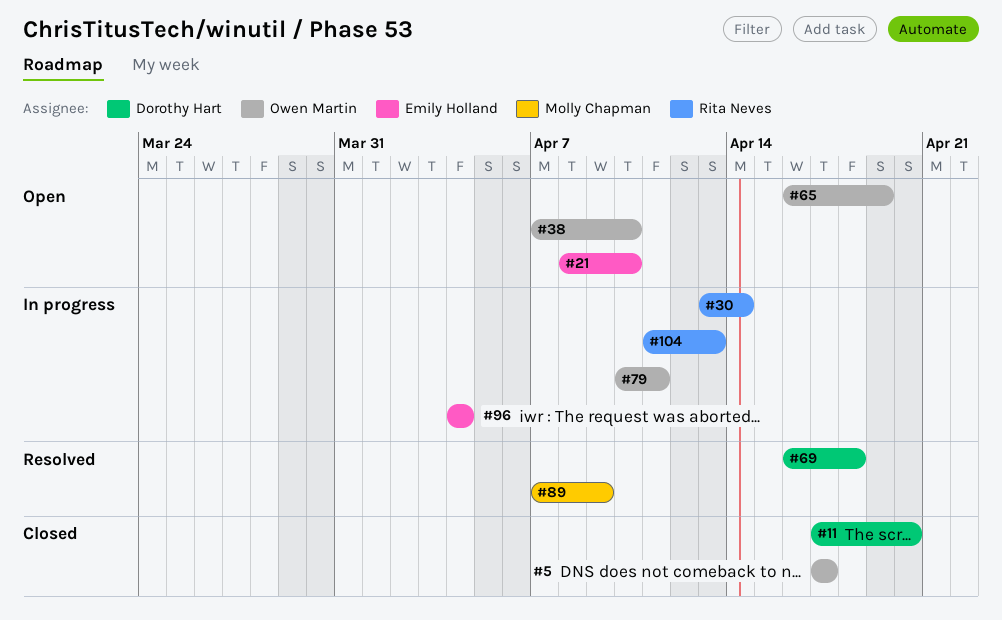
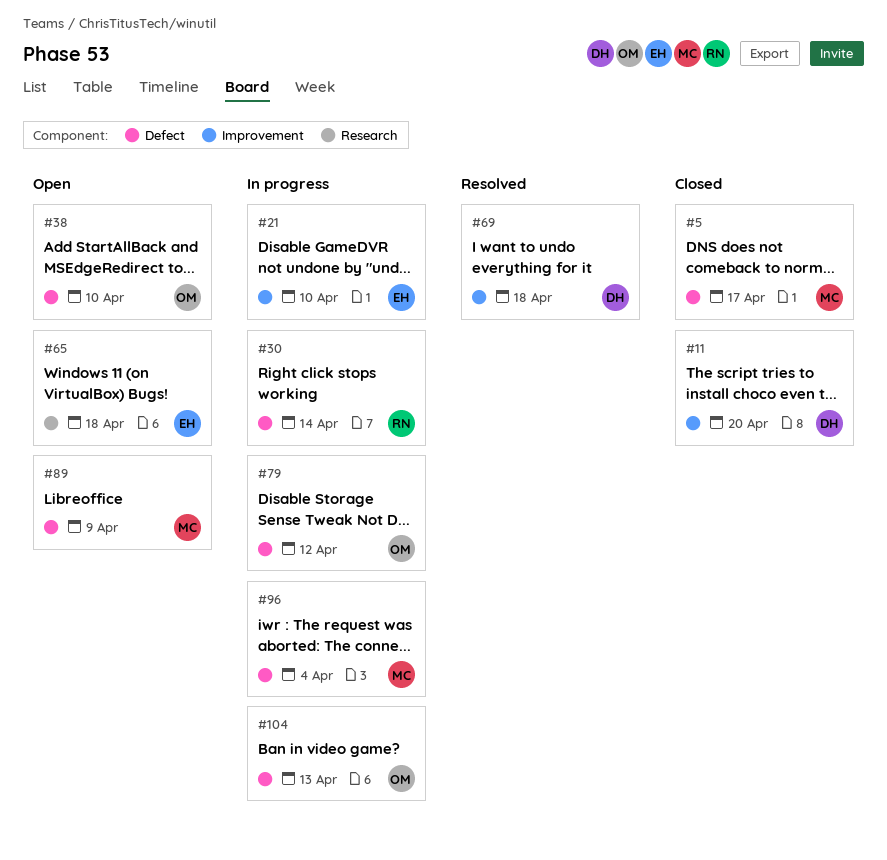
#5, owner: Owen Martin -> Molly Chapman
#21, status: Open -> In progress
#65, owner: Owen Martin -> Emily Holland
#65, due: Apr 19 -> Apr 18
#79, due: Apr 11 -> Apr 12
#89, status: Resolved -> Open
#96, owner: Emily Holland -> Molly Chapman
#104, owner: Rita Neves -> Owen Martin

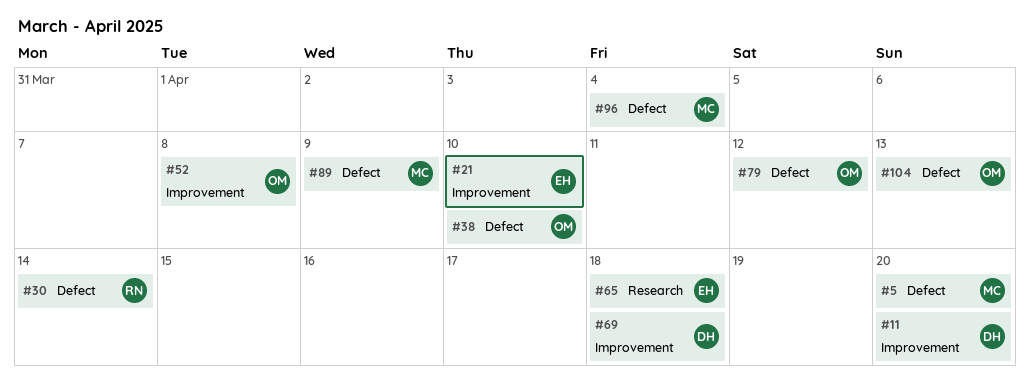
#5, due: Apr 17 -> Apr 20
#52: none -> present

